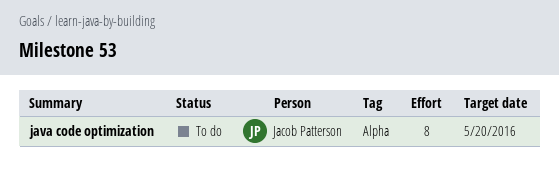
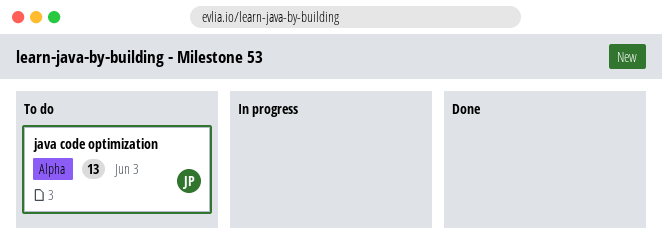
java code optimization, estimate: 8 -> 13
java code optimization, due: May 20 -> Jun 3

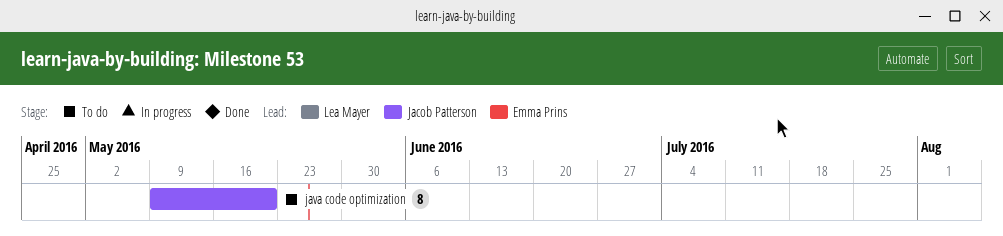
java code optimization, estimate: 13 -> 8
java code optimization, due: Jun 3 -> May 20

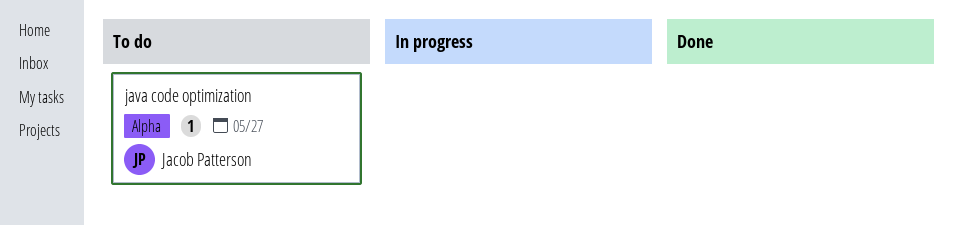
java code optimization, estimate: 8 -> 1
java code optimization, due: May 20 -> May 27

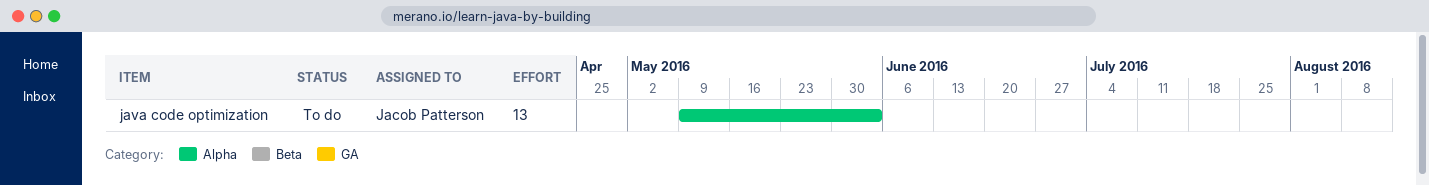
java code optimization, estimate: 1 -> 13
java code optimization, due: May 27 -> Jun 3

